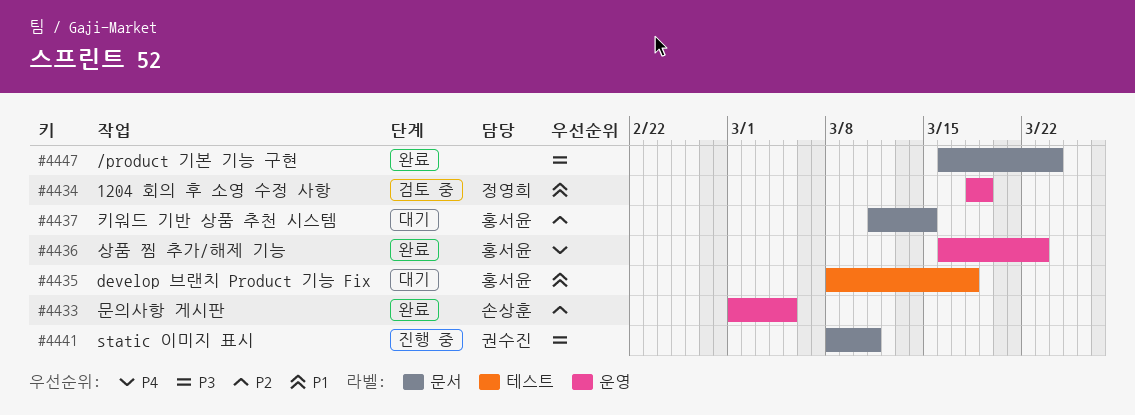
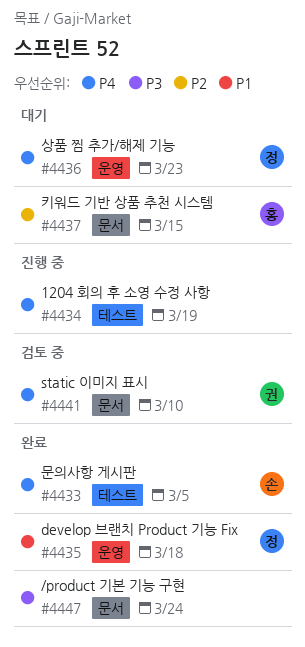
#4433, priority: P2 -> P4
#4433, label: 운영 -> 테스트
#4434, status: 검토 중 -> 진행 중
#4434, owner: 정영희 -> none
#4434, priority: P1 -> P4
#4434, label: 운영 -> 테스트
#4435, status: 대기 -> 완료
#4435, owner: 홍서윤 -> 정영희
#4435, label: 테스트 -> 운영
#4436, status: 완료 -> 대기
#4436, owner: 홍서윤 -> 정영희
#4441, status: 진행 중 -> 검토 중
#4441, priority: P3 -> P4
#4441, due: Mar 11 -> Mar 10

